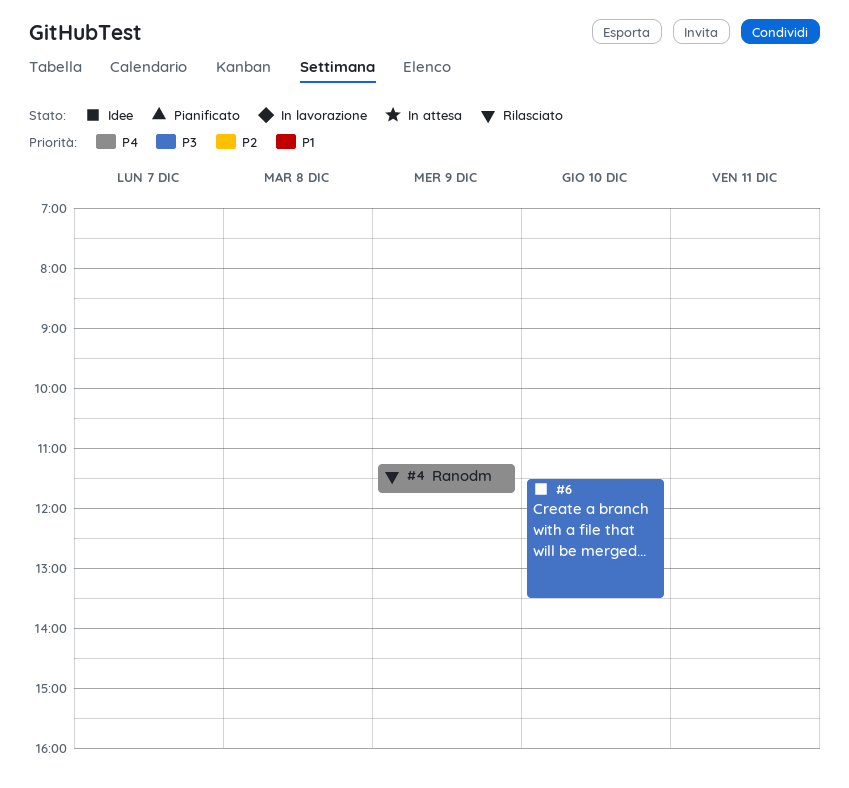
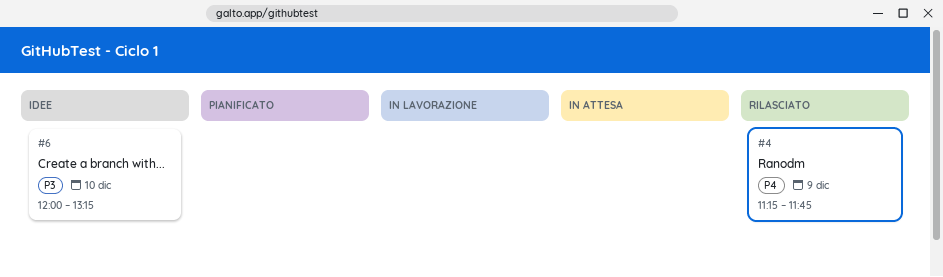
#6, begins: 11:30 -> 12:00
#6, ends: 13:30 -> 13:15

